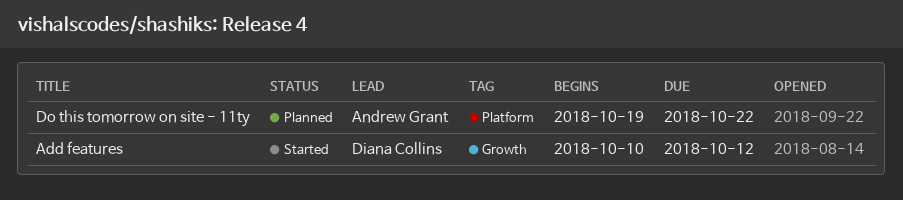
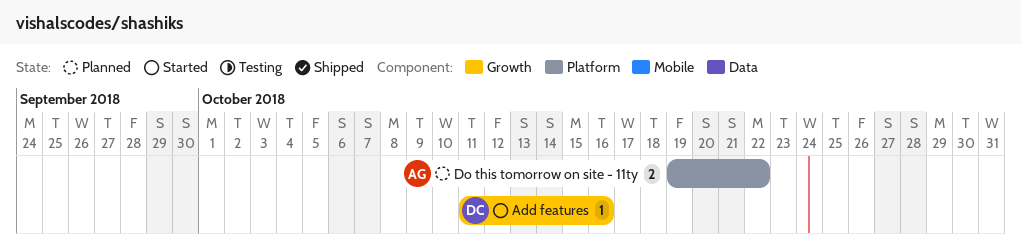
Add features, start: Oct 10 -> Oct 11
Add features, due: Oct 12 -> Oct 16

